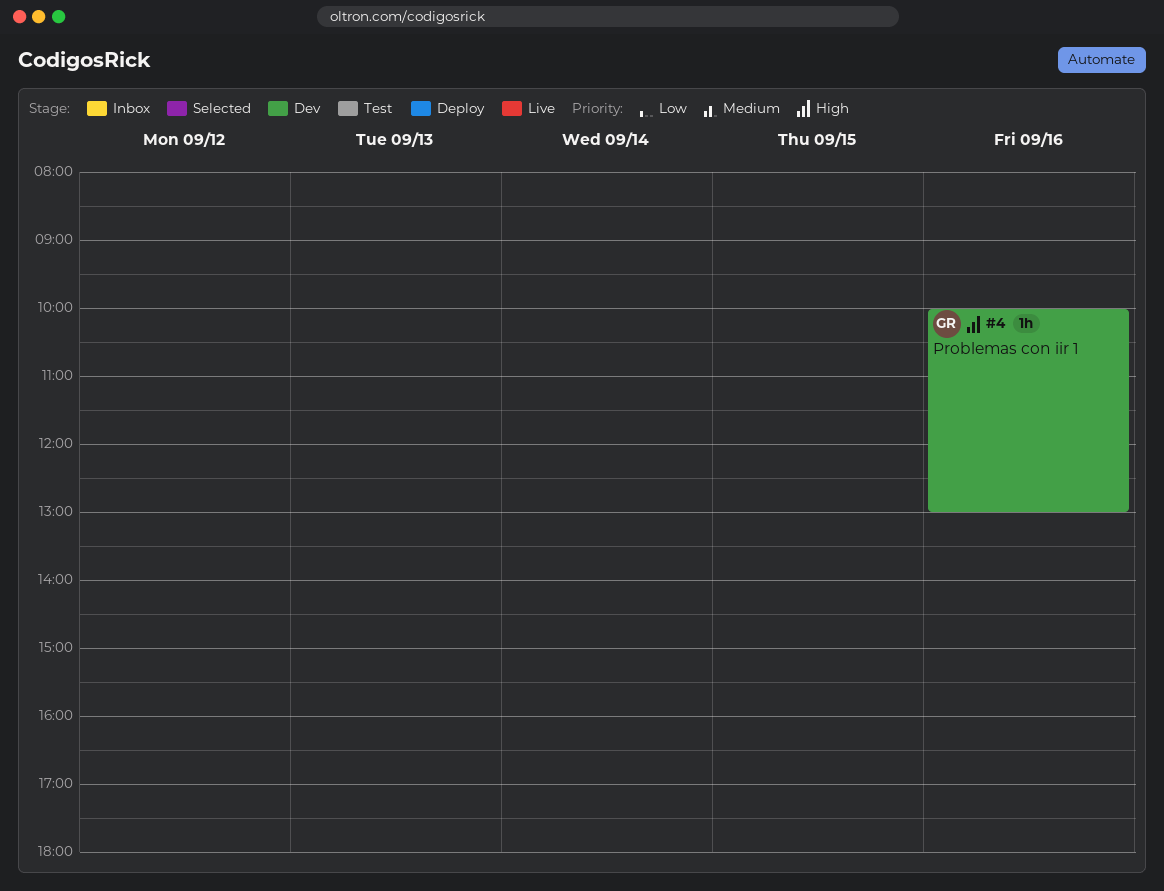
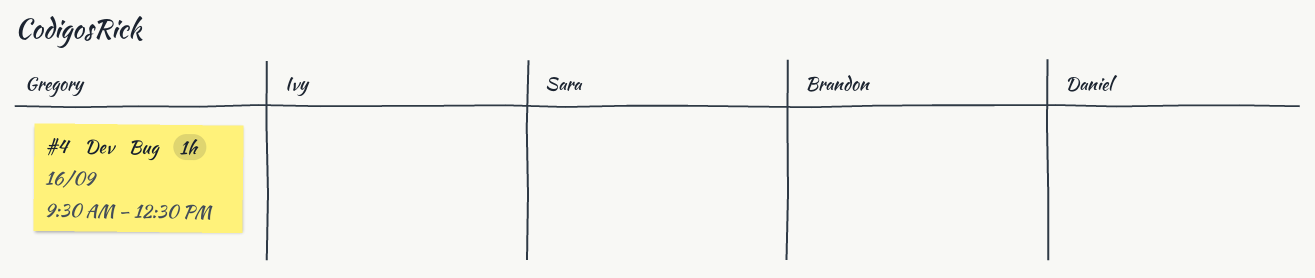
#4, begins: 10:00 -> 09:30
#4, ends: 13:00 -> 12:30

